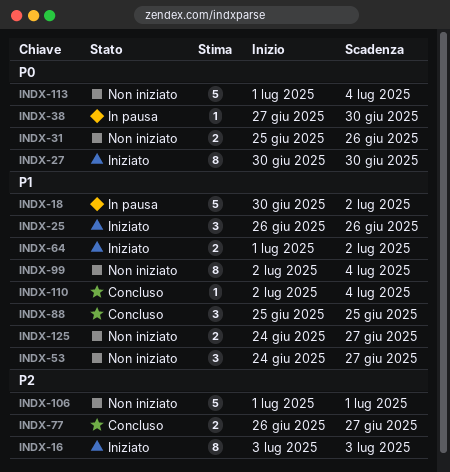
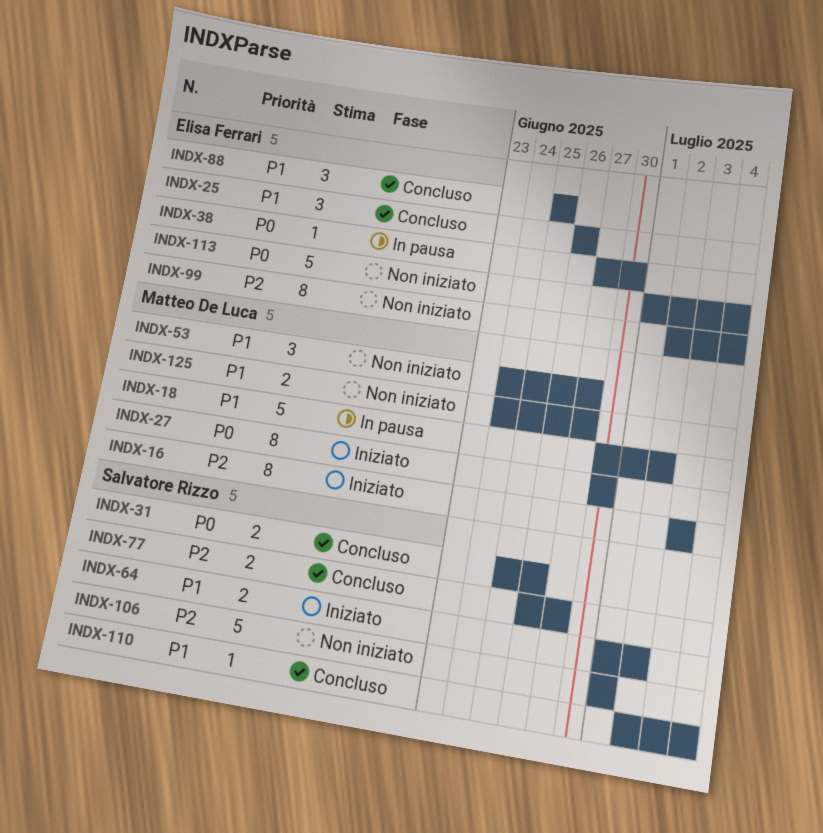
INDX-25, status: Iniziato -> Concluso
INDX-31, status: Non iniziato -> Concluso
INDX-99, priority: P1 -> P2

